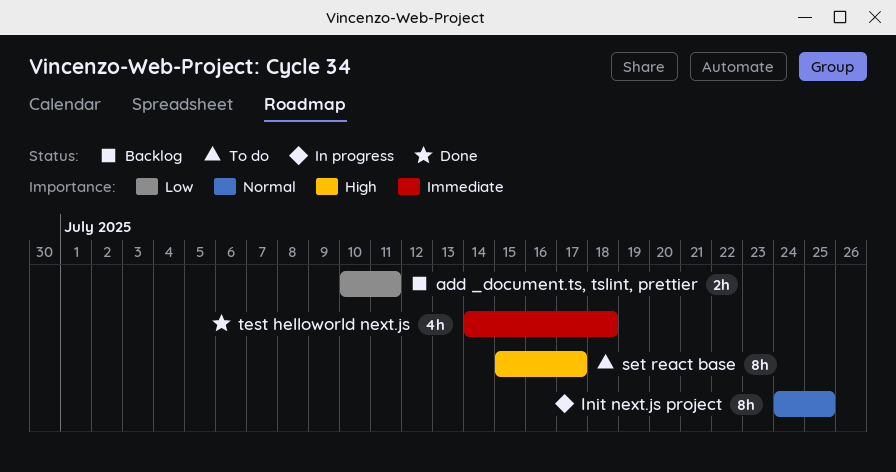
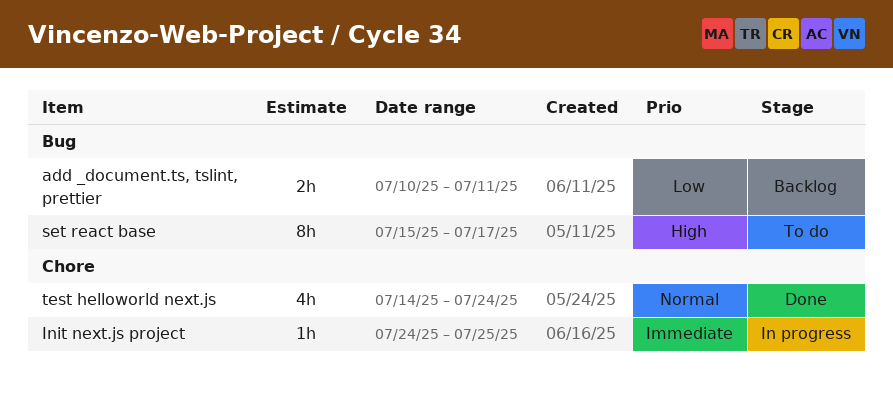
Init next.js project, priority: Normal -> Immediate
Init next.js project, estimate: 8h -> 1h
test helloworld next.js, priority: Immediate -> Normal
test helloworld next.js, due: Jul 18 -> Jul 24

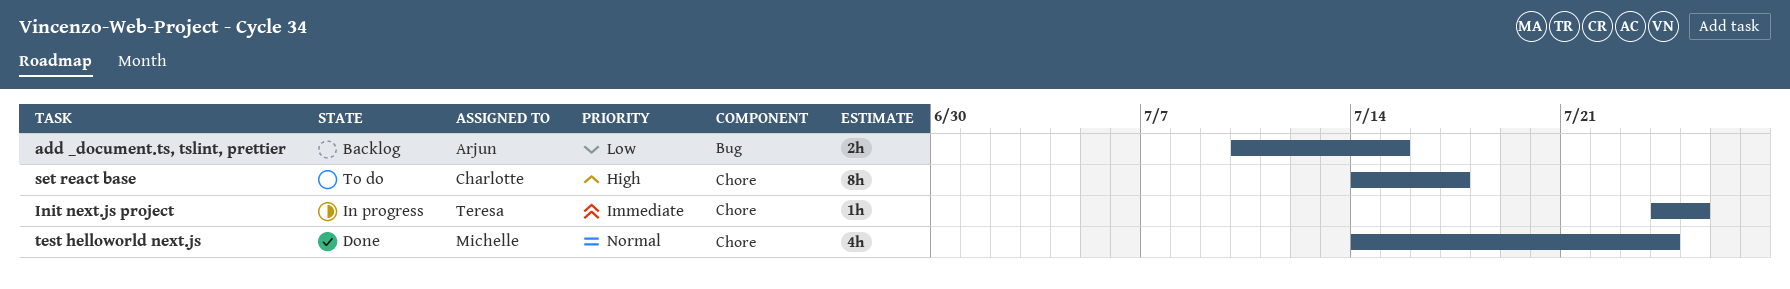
add _document.ts, tslint, prettier, due: Jul 11 -> Jul 15
set react base, label: Bug -> Chore
set react base, start: Jul 15 -> Jul 14

